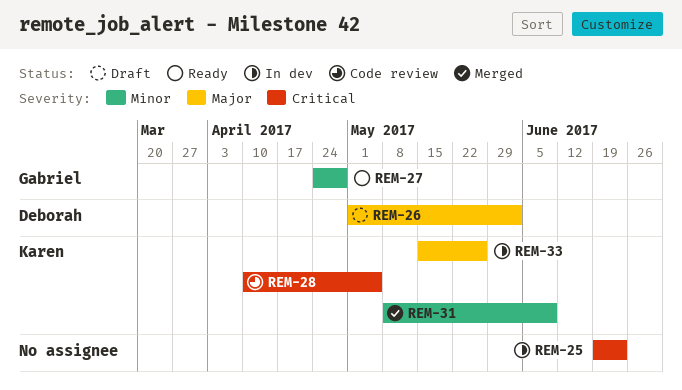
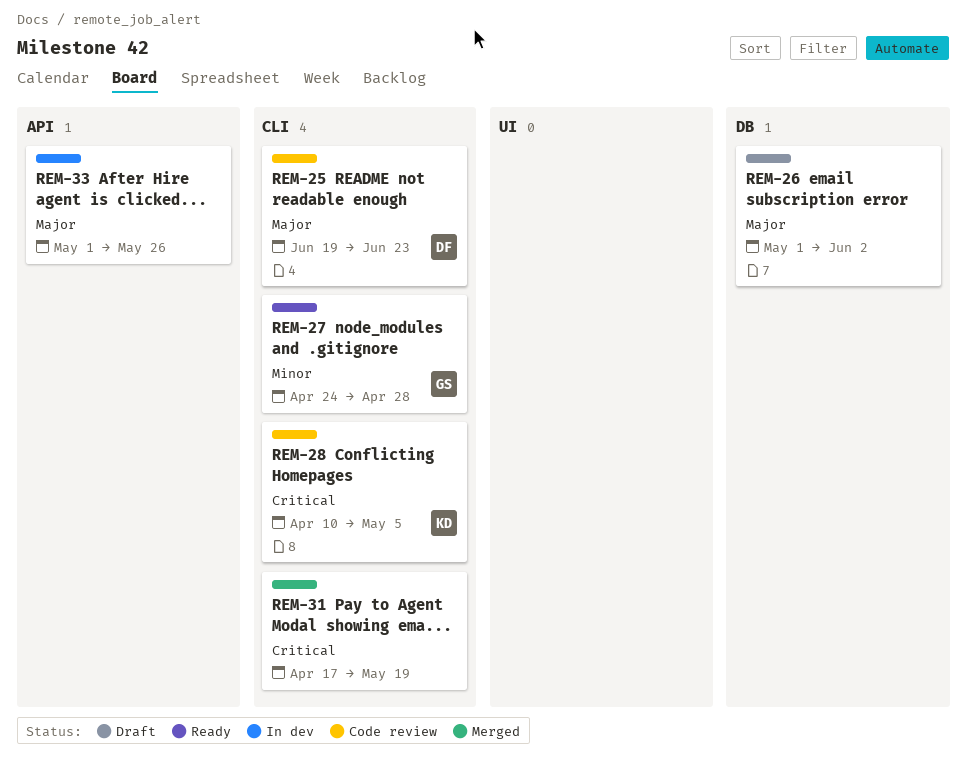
REM-25, status: In dev -> Code review
REM-25, owner: none -> Deborah
REM-25, priority: Critical -> Major
REM-26, owner: Deborah -> none
REM-31, owner: Karen -> none
REM-31, priority: Minor -> Critical
REM-31, start: May 8 -> Apr 17
REM-31, due: Jun 9 -> May 19
REM-33, owner: Karen -> none
REM-33, start: May 15 -> May 1

